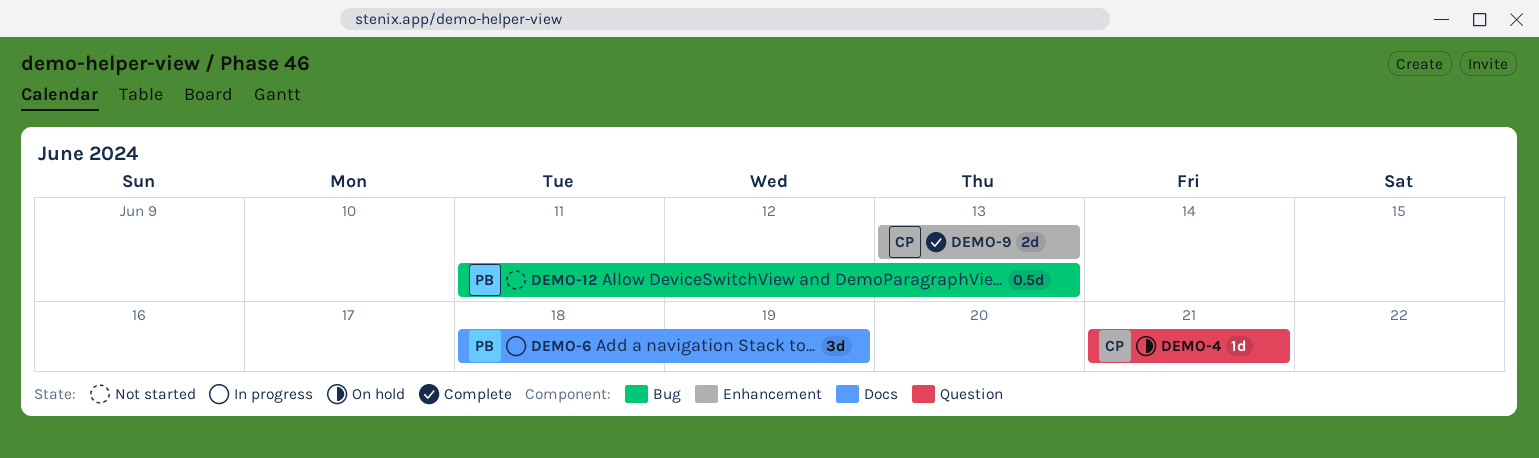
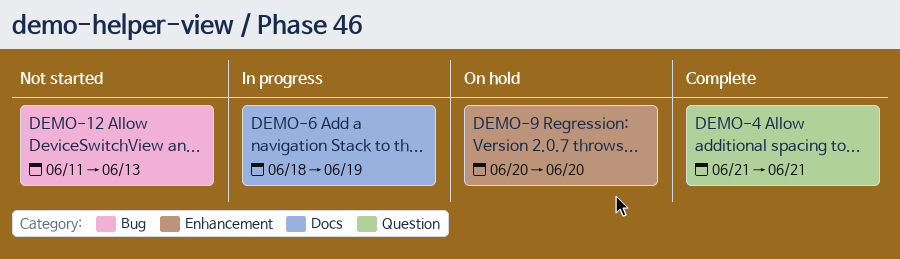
DEMO-4, status: On hold -> Complete
DEMO-9, status: Complete -> On hold
DEMO-9, start: Jun 13 -> Jun 20
DEMO-9, due: Jun 13 -> Jun 20

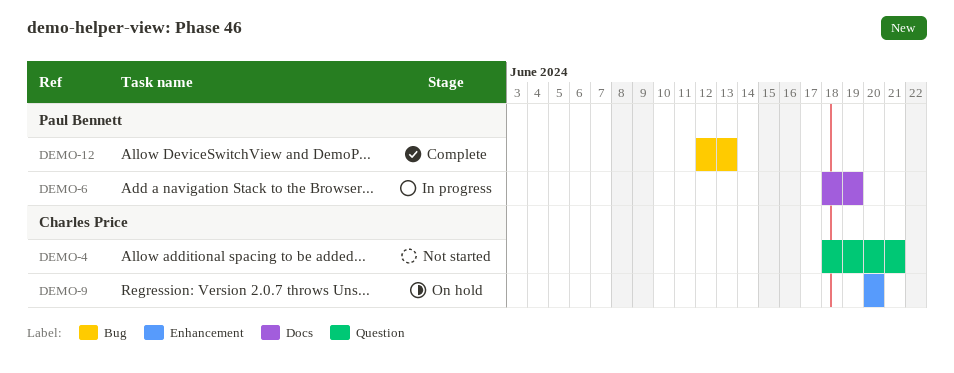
DEMO-4, status: Complete -> Not started
DEMO-4, start: Jun 21 -> Jun 18
DEMO-12, status: Not started -> Complete
DEMO-12, start: Jun 11 -> Jun 12

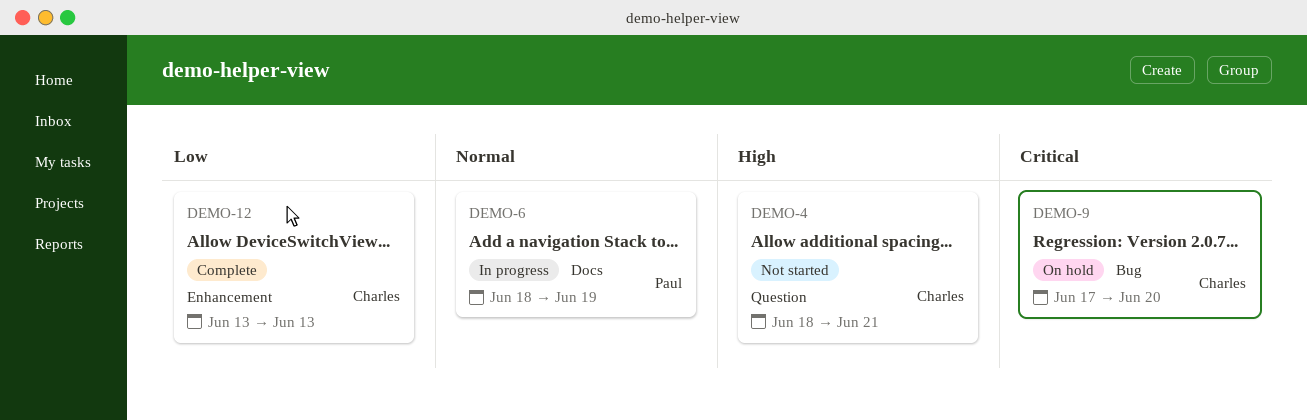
DEMO-9, label: Enhancement -> Bug
DEMO-9, start: Jun 20 -> Jun 17
DEMO-12, owner: Paul Bennett -> Charles Price
DEMO-12, label: Bug -> Enhancement
DEMO-12, start: Jun 12 -> Jun 13

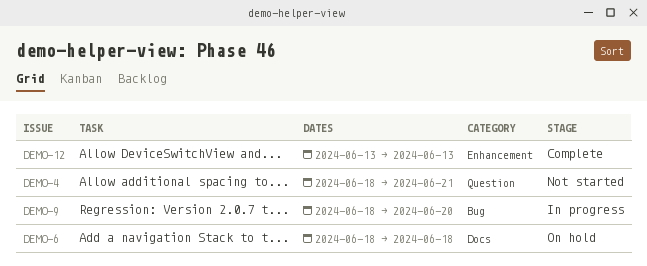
DEMO-6, status: In progress -> On hold
DEMO-6, due: Jun 19 -> Jun 18
DEMO-9, status: On hold -> In progress
DEMO-9, start: Jun 17 -> Jun 18

